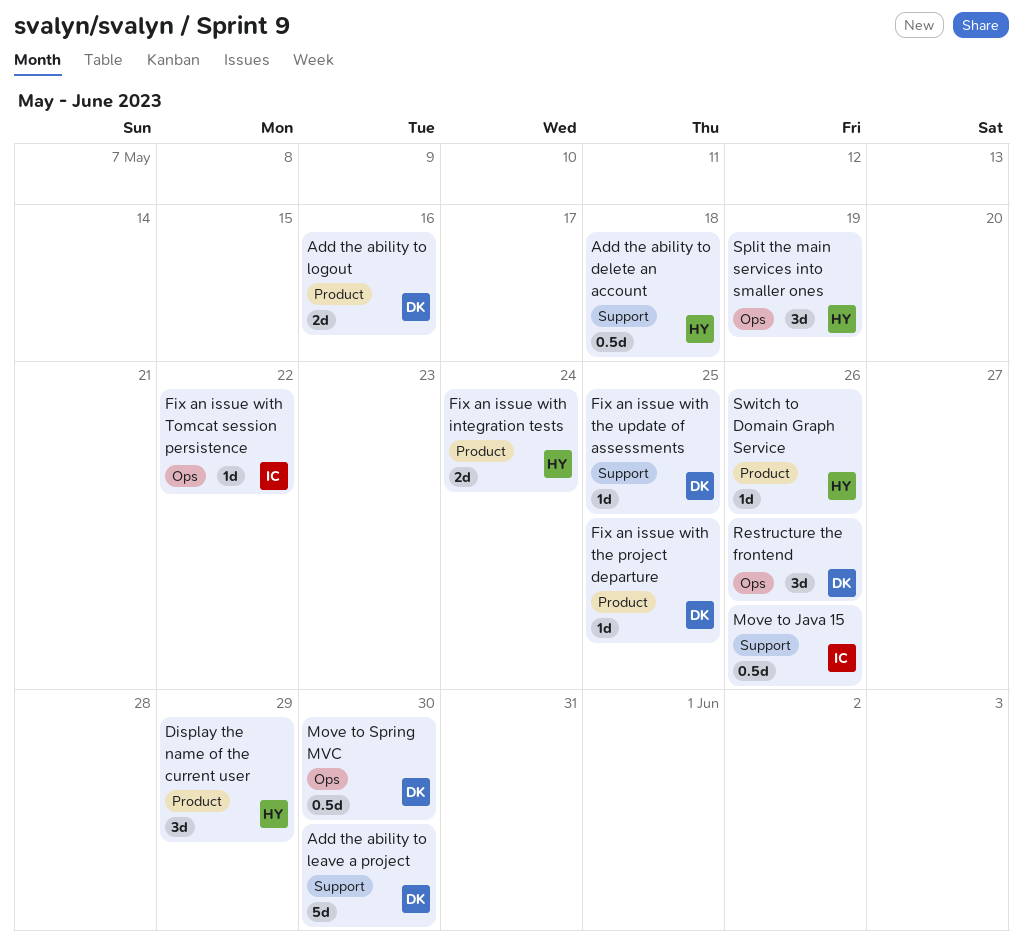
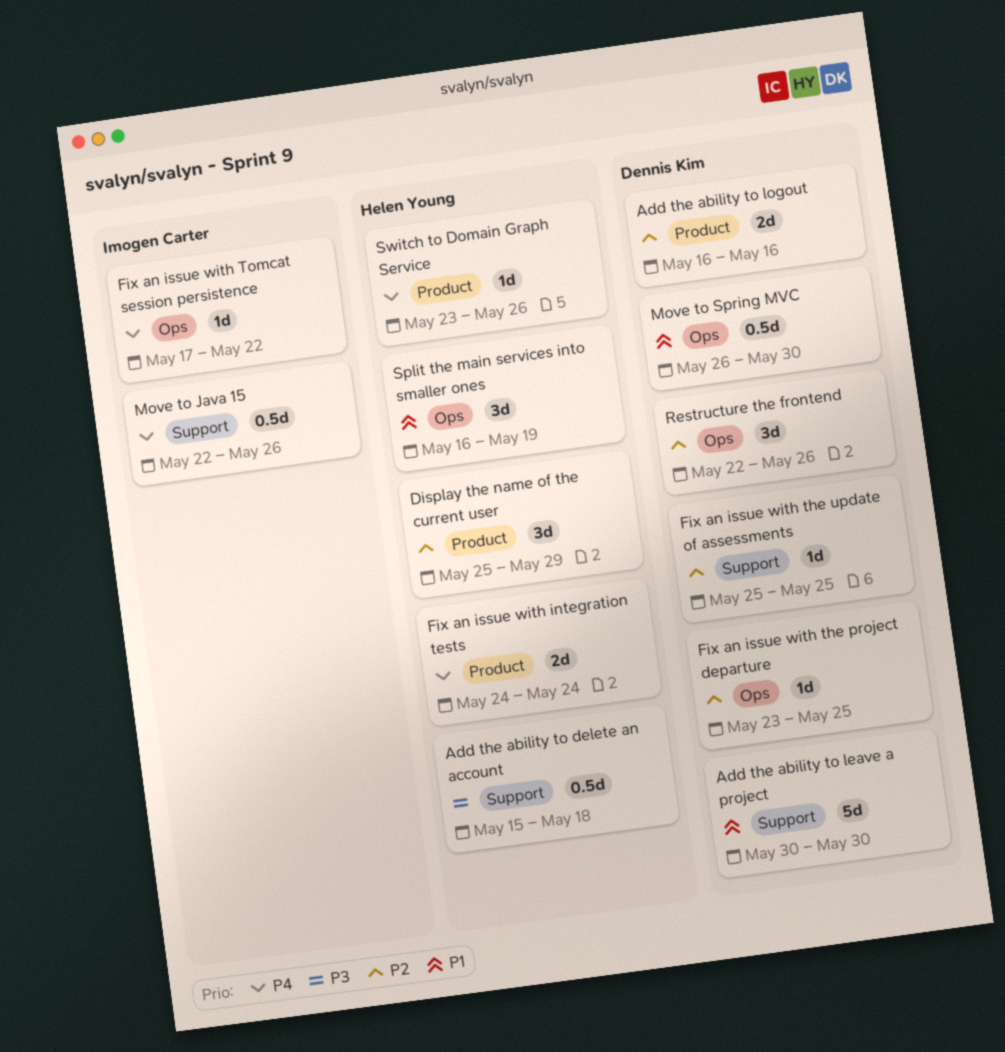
Fix an issue with the project departure, label: Product -> Ops

